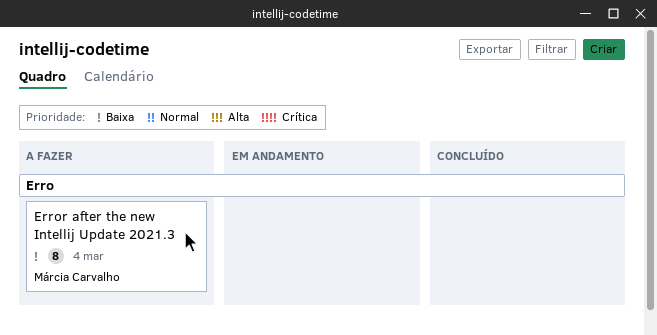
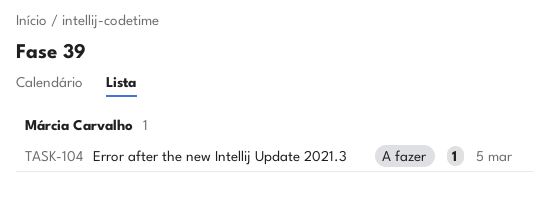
Error after the new Intellij Update 2021.3, estimate: 8 -> 1
Error after the new Intellij Update 2021.3, due: Mar 4 -> Mar 5

